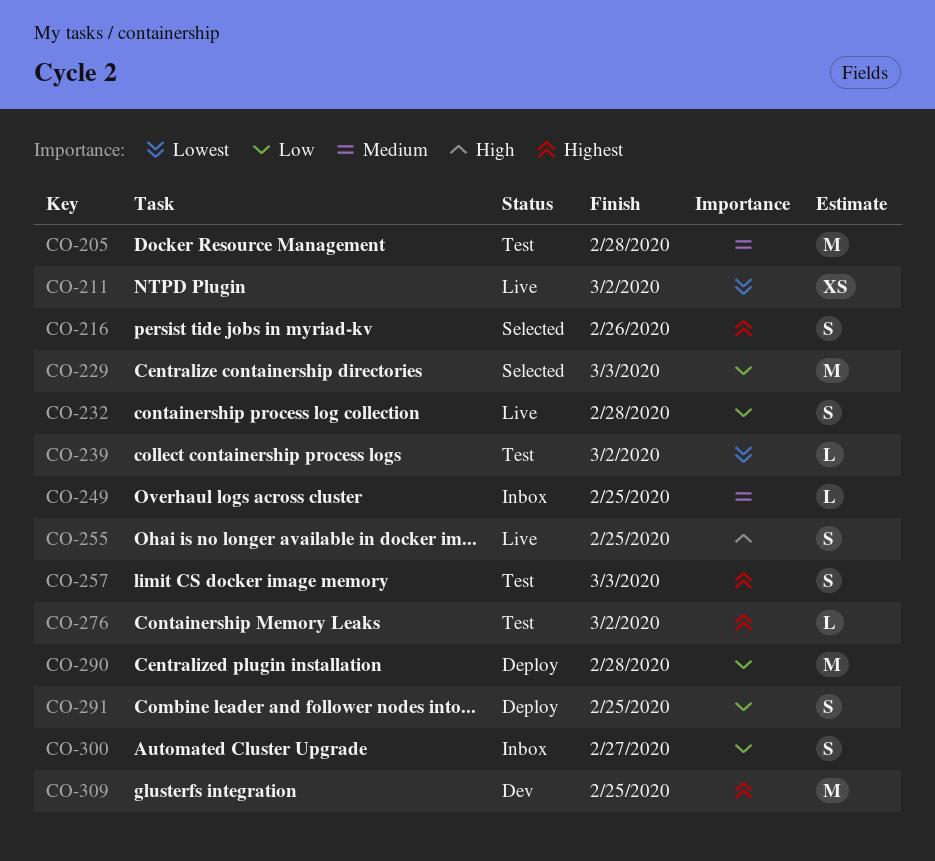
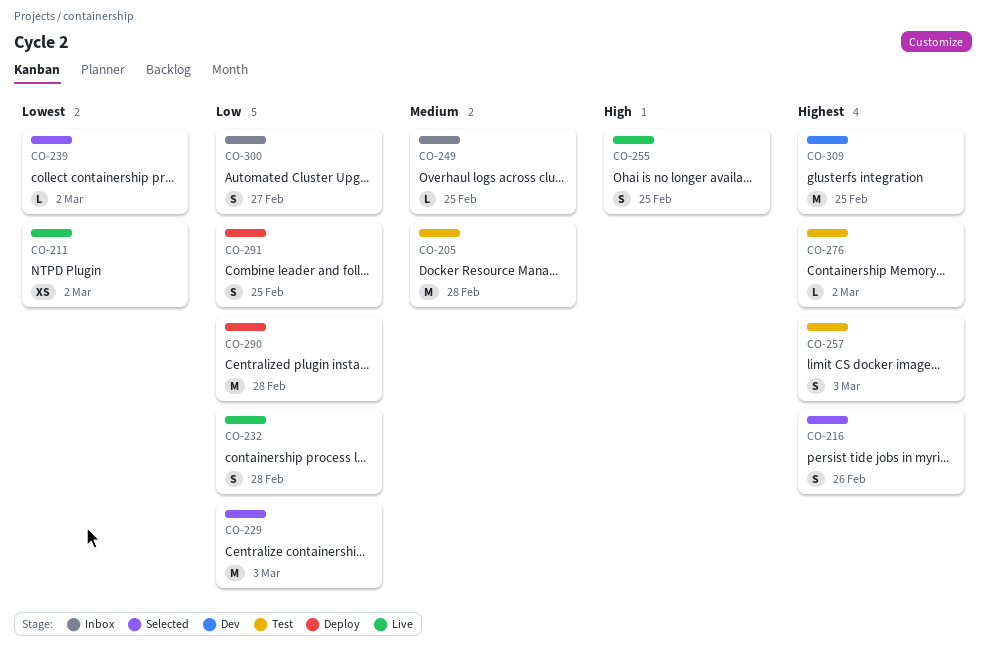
CO-239, status: Test -> Selected

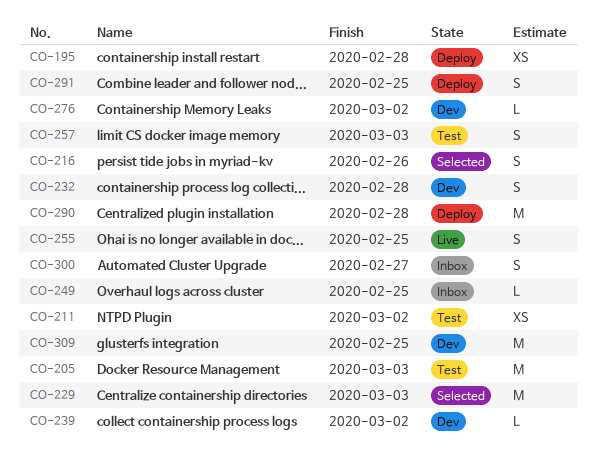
CO-195: none -> present
CO-205, due: Feb 28 -> Mar 3
CO-211, status: Live -> Test
CO-232, status: Live -> Dev
CO-239, status: Selected -> Dev
CO-276, status: Test -> Dev

